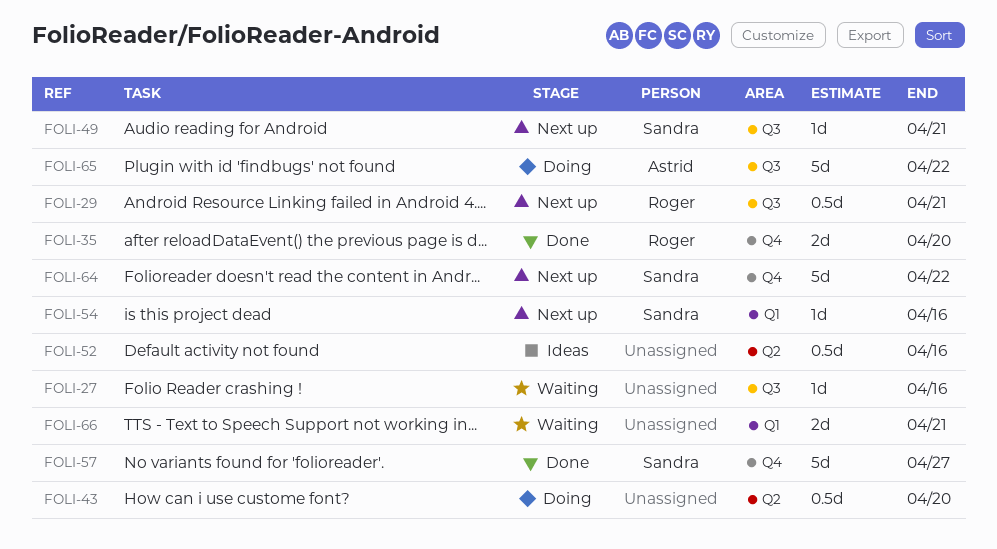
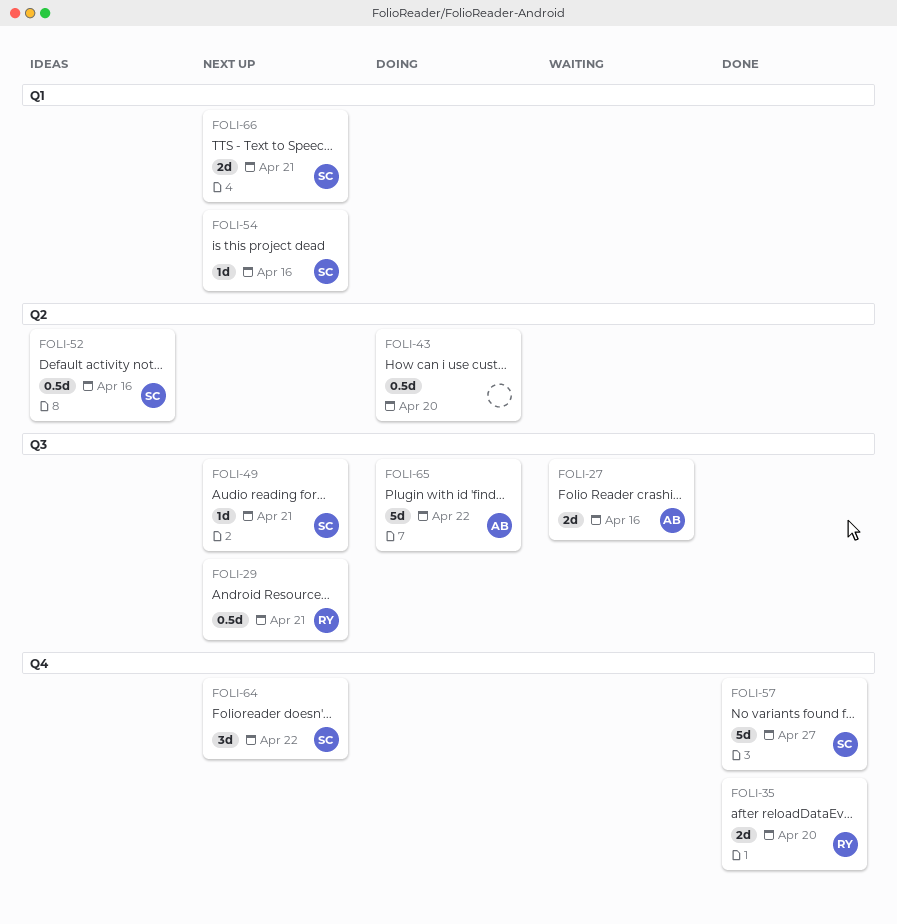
FOLI-27, owner: none -> Astrid
FOLI-27, estimate: 1d -> 2d
FOLI-52, owner: none -> Sandra
FOLI-64, estimate: 5d -> 3d
FOLI-66, status: Waiting -> Next up
FOLI-66, owner: none -> Sandra

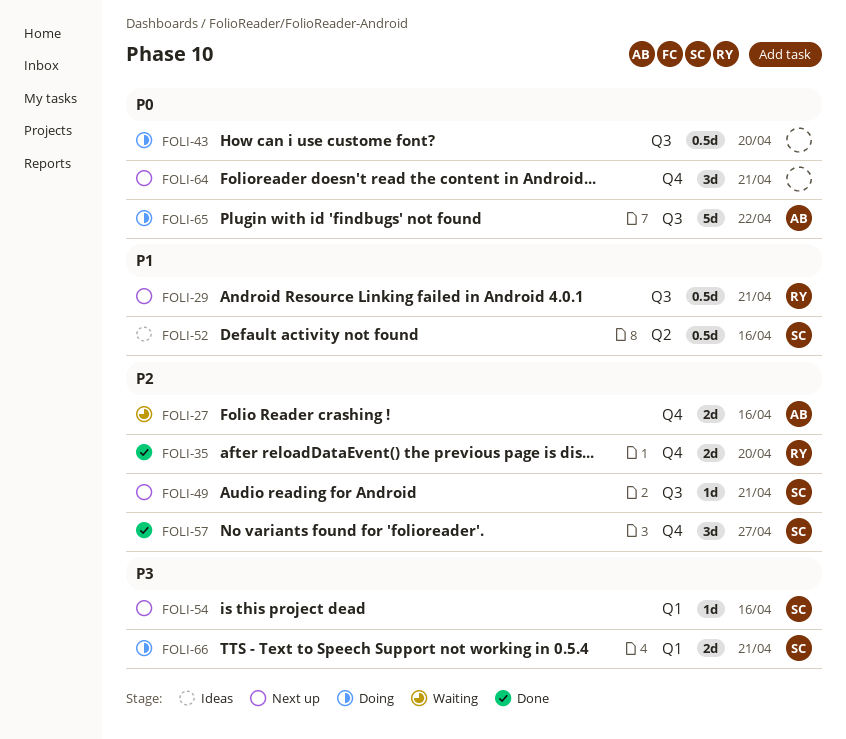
FOLI-27, label: Q3 -> Q4
FOLI-43, label: Q2 -> Q3
FOLI-57, estimate: 5d -> 3d
FOLI-64, owner: SC -> none
FOLI-64, due: Apr 22 -> Apr 21
FOLI-66, status: Next up -> Doing

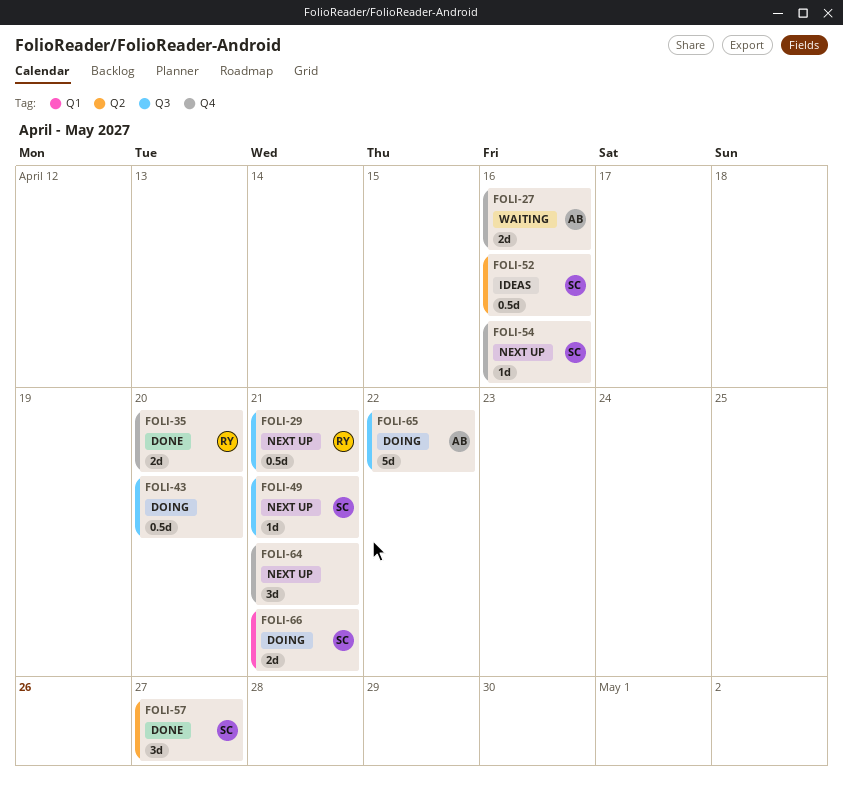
FOLI-54, label: Q1 -> Q4
FOLI-57, label: Q4 -> Q2

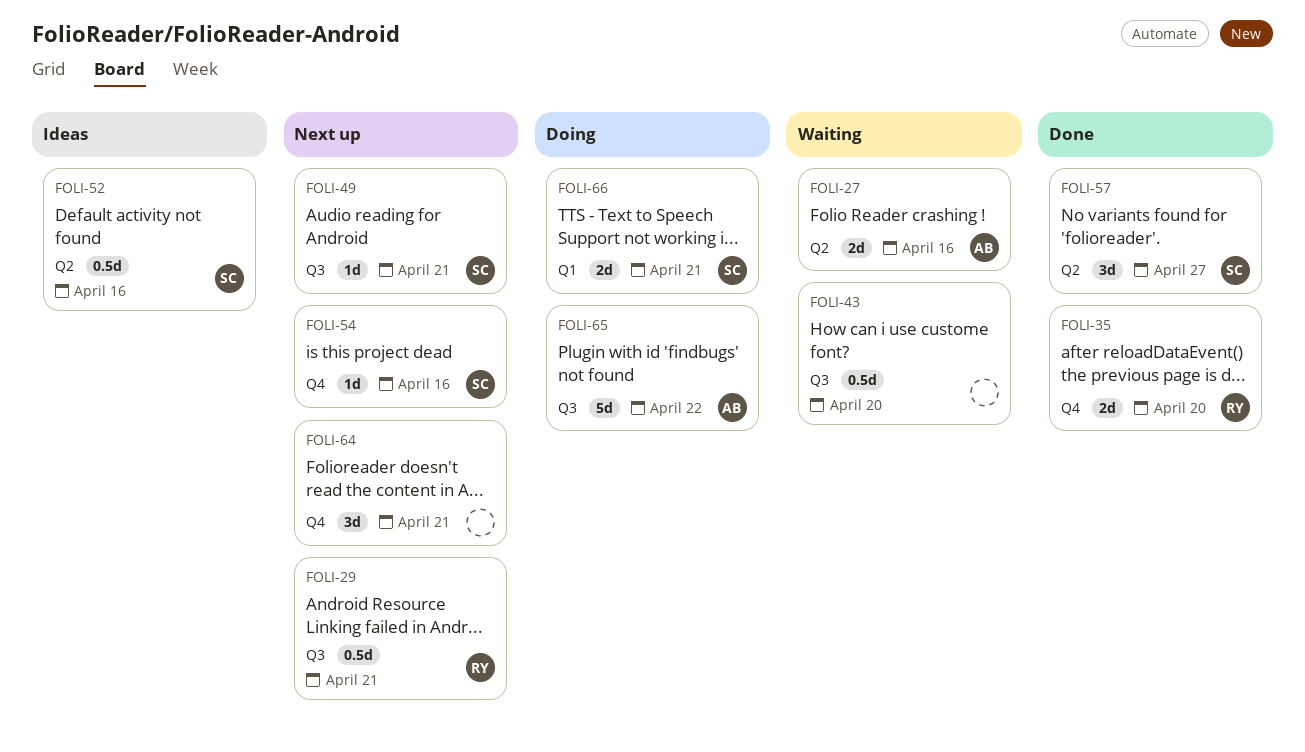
FOLI-27, label: Q4 -> Q2
FOLI-43, status: Doing -> Waiting

